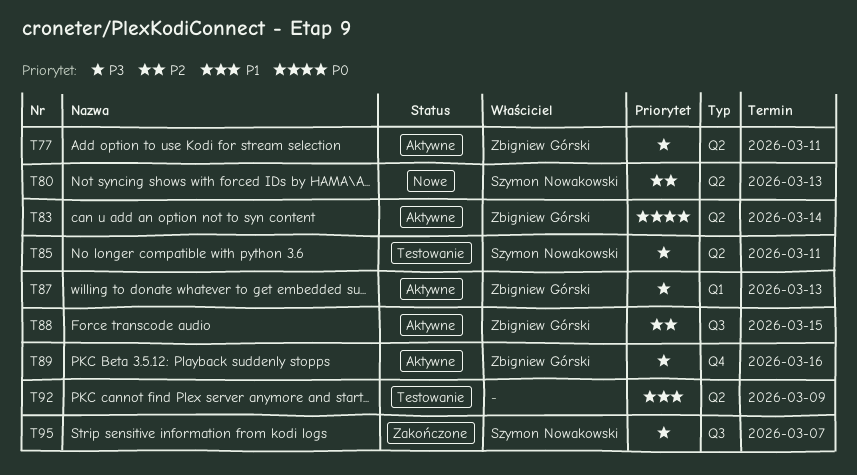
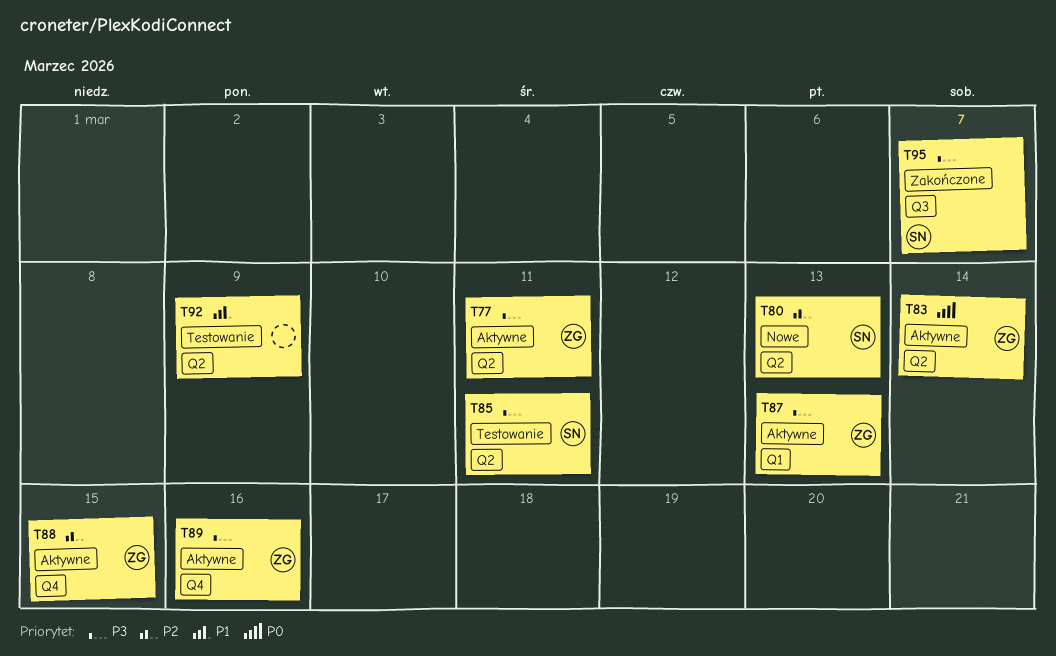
T88, label: Q3 -> Q4

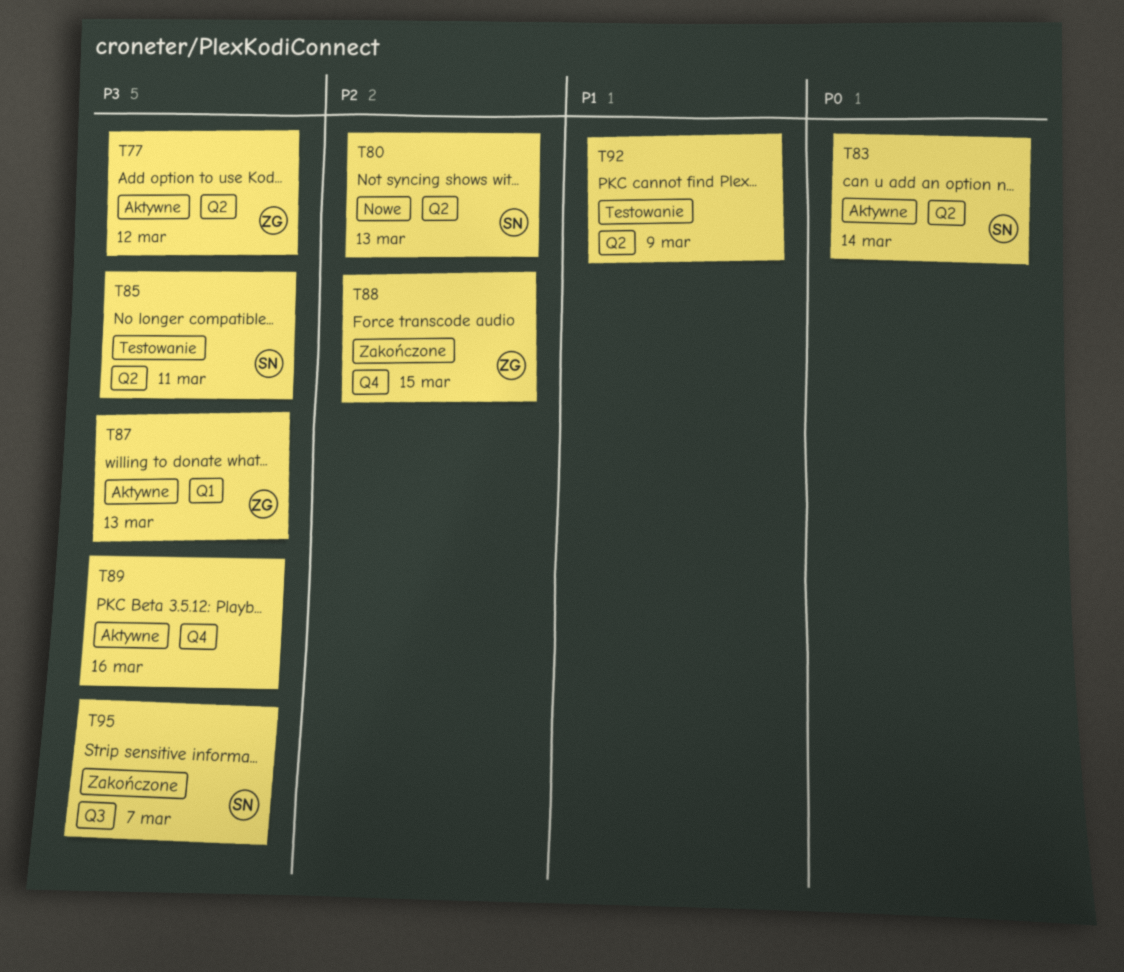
T77, due: Mar 11 -> Mar 12
T83, owner: ZG -> SN
T88, status: Aktywne -> Zakończone
T89, owner: ZG -> none

